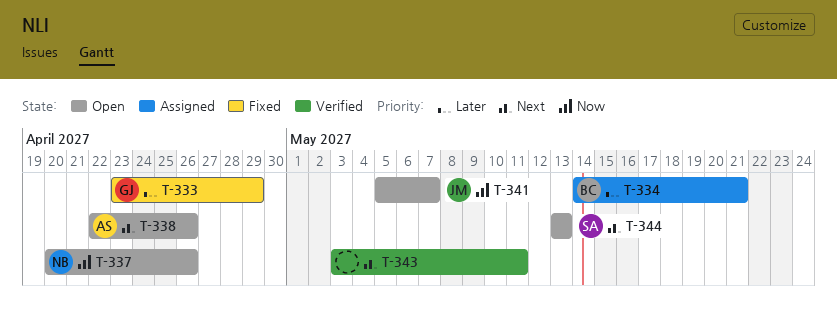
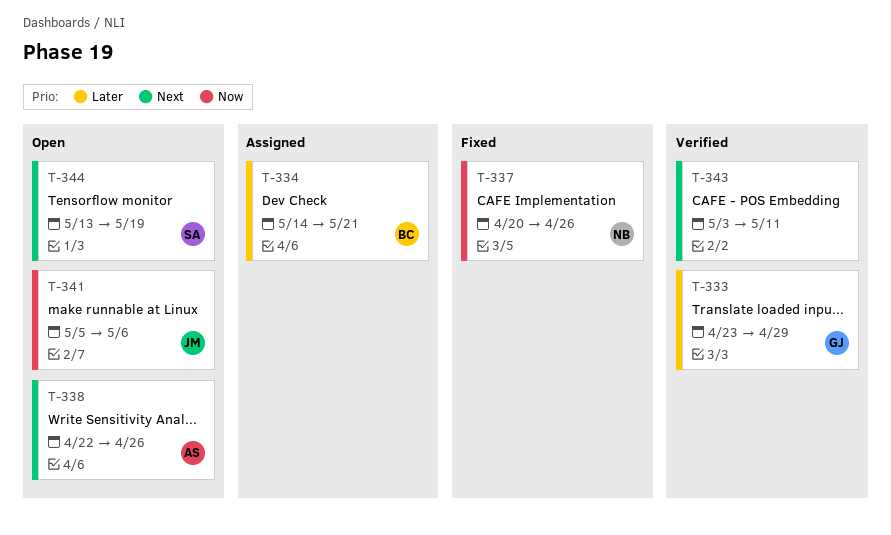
T-333, status: Fixed -> Verified
T-337, status: Open -> Fixed
T-341, due: May 7 -> May 6
T-344, due: May 13 -> May 19

